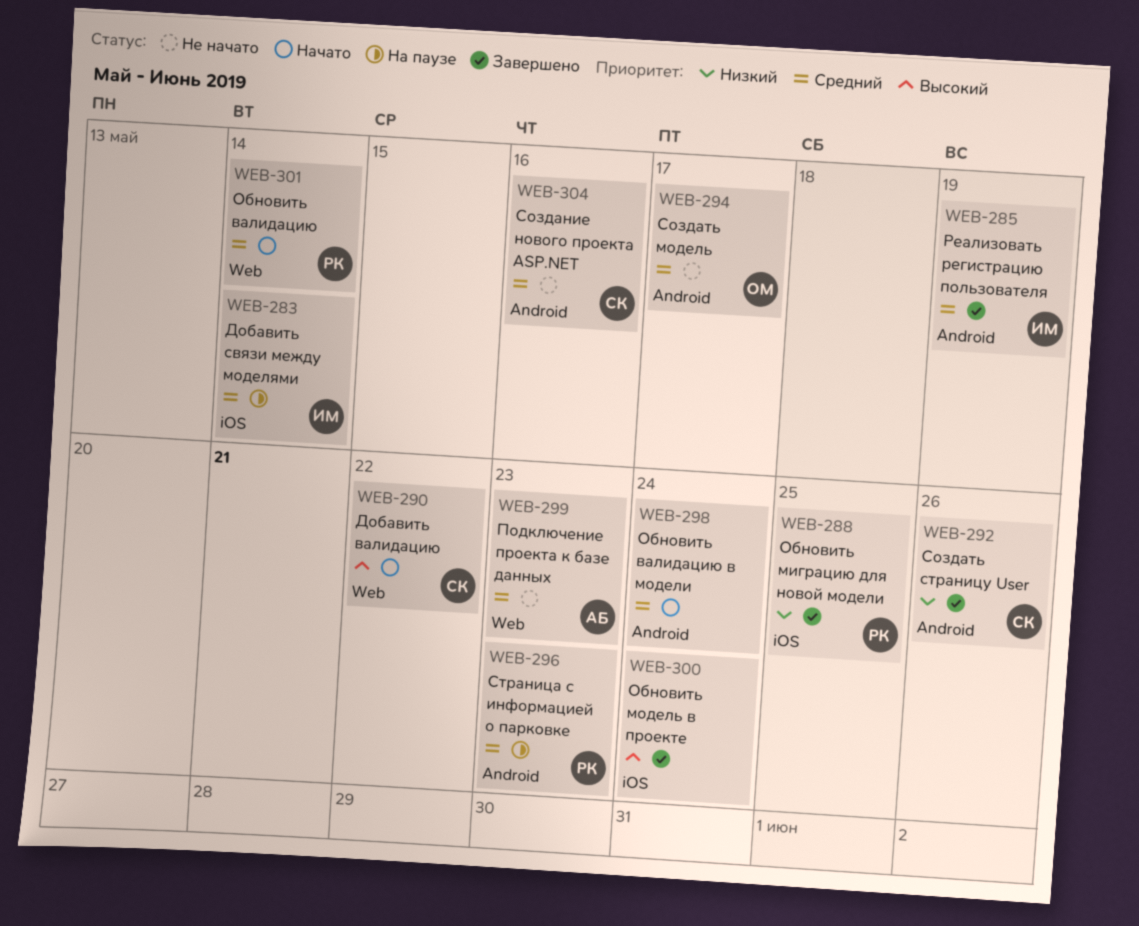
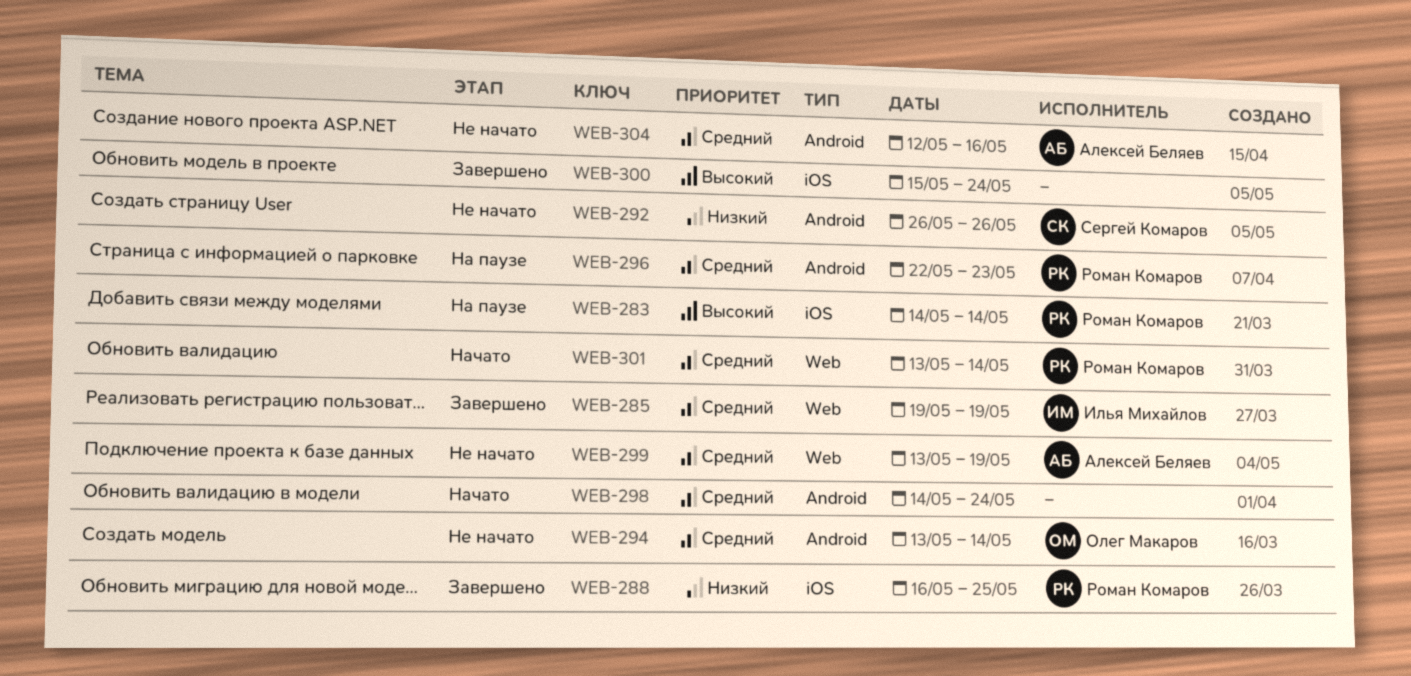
WEB-283, owner: Илья Михайлов -> Роман Комаров
WEB-283, priority: Средний -> Высокий
WEB-285, label: Android -> Web
WEB-290: present -> none
WEB-292, status: Завершено -> Не начато
WEB-294, due: May 17 -> May 14
WEB-299, due: May 23 -> May 19
WEB-304, owner: Сергей Комаров -> Алексей Беляев

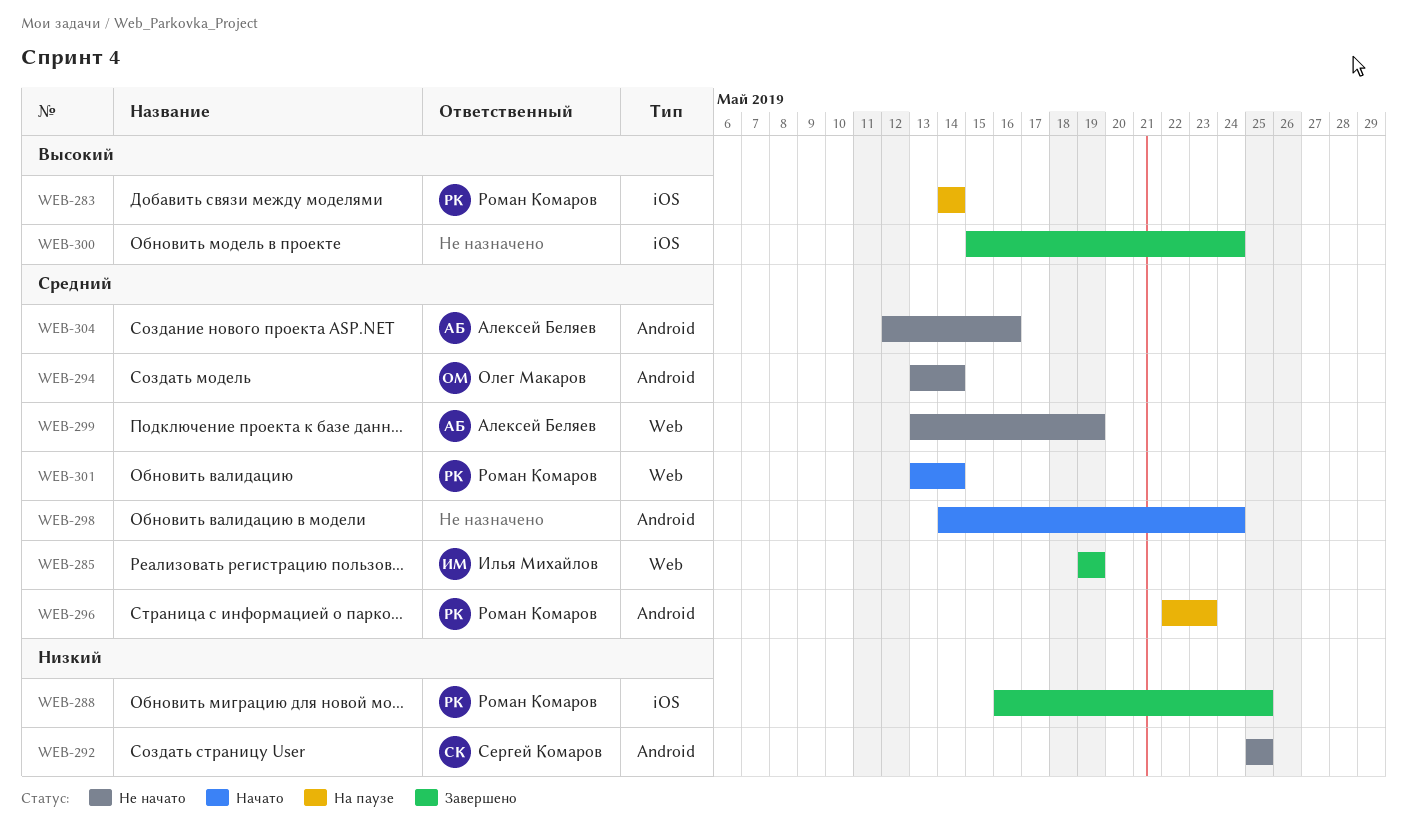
WEB-292, start: May 26 -> May 25
WEB-292, due: May 26 -> May 25

